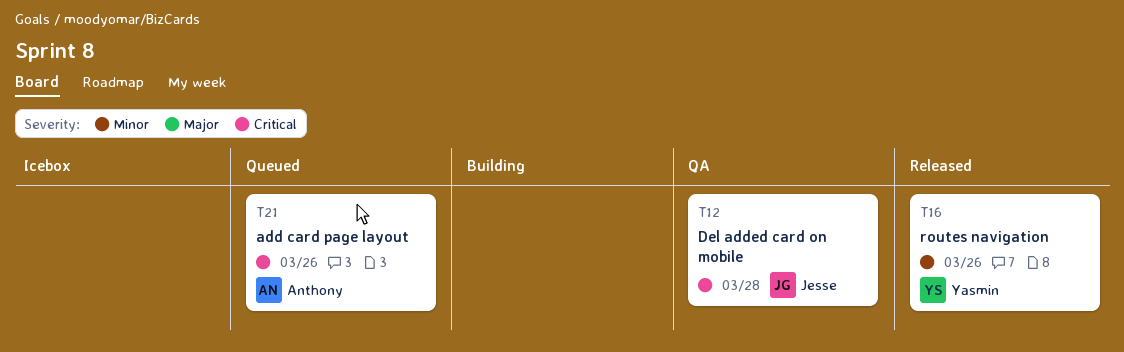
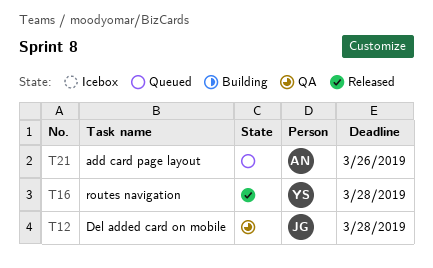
T16, due: Mar 26 -> Mar 28

